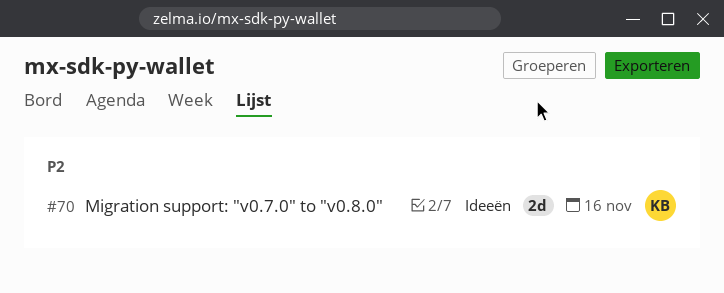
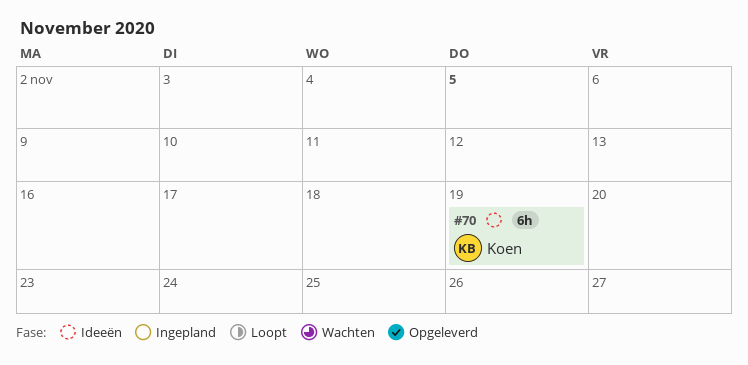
#70, estimate: 2d -> 6h
#70, due: Nov 16 -> Nov 19

